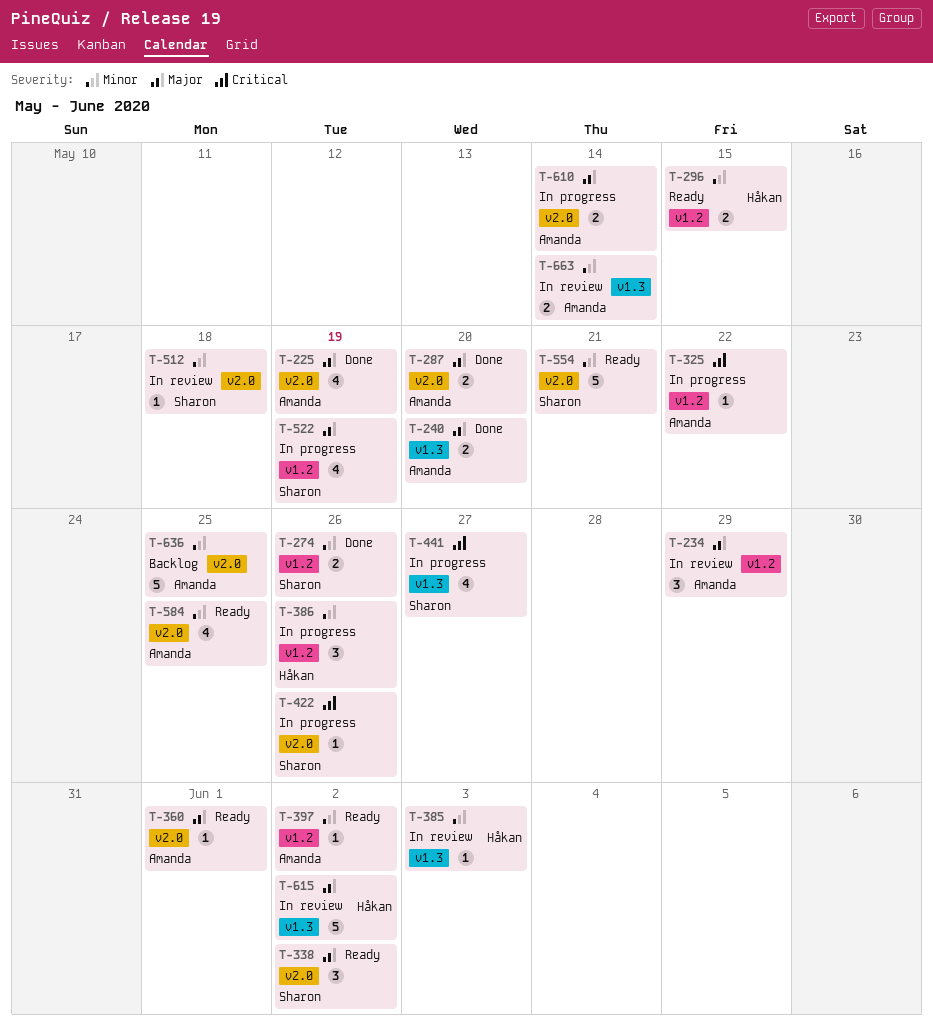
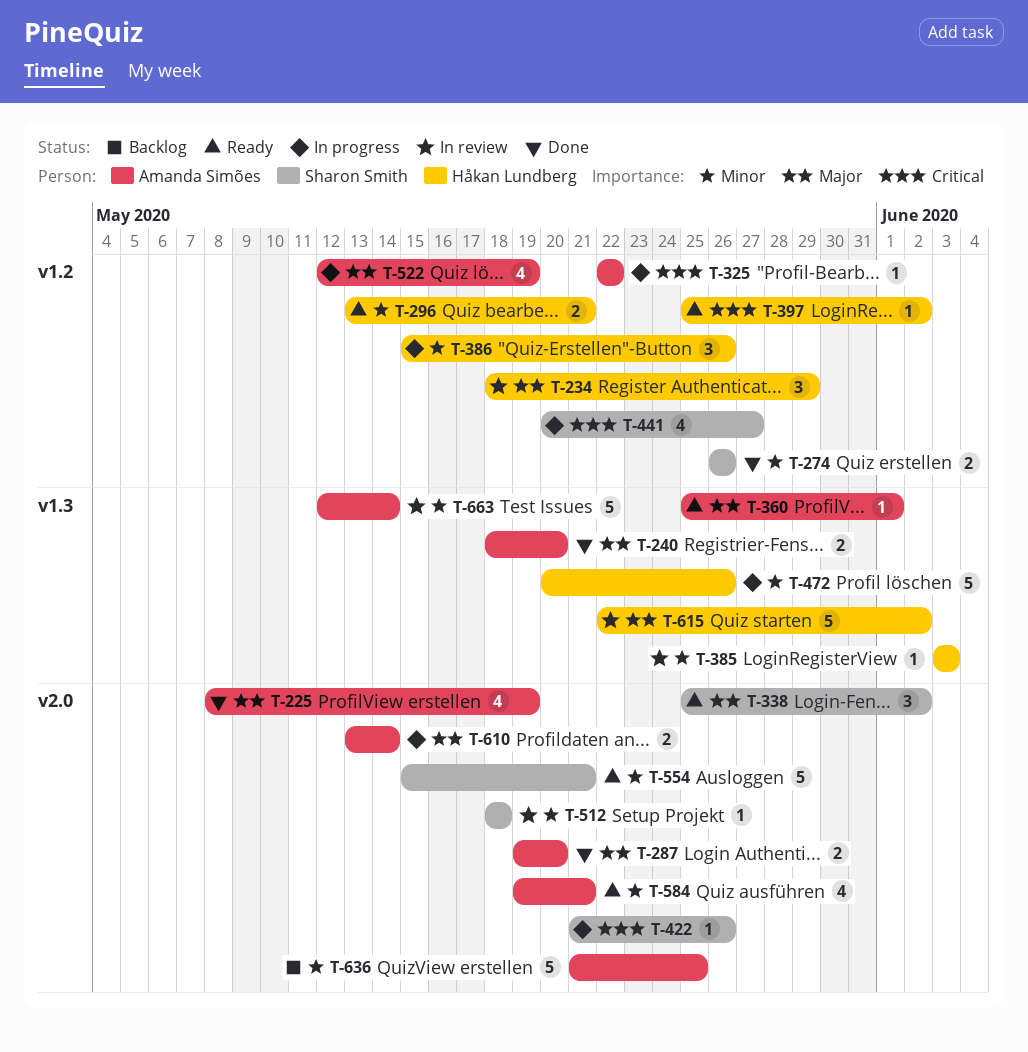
T-234, owner: Amanda Simões -> Håkan Lundberg
T-296, due: May 15 -> May 21
T-360, label: v2.0 -> v1.3
T-397, owner: Amanda Simões -> Håkan Lundberg
T-397, priority: Minor -> Critical
T-441, label: v1.3 -> v1.2
T-472: none -> present
T-522, owner: Sharon Smith -> Amanda Simões
T-584, due: May 25 -> May 21
T-663, estimate: 2 -> 5

